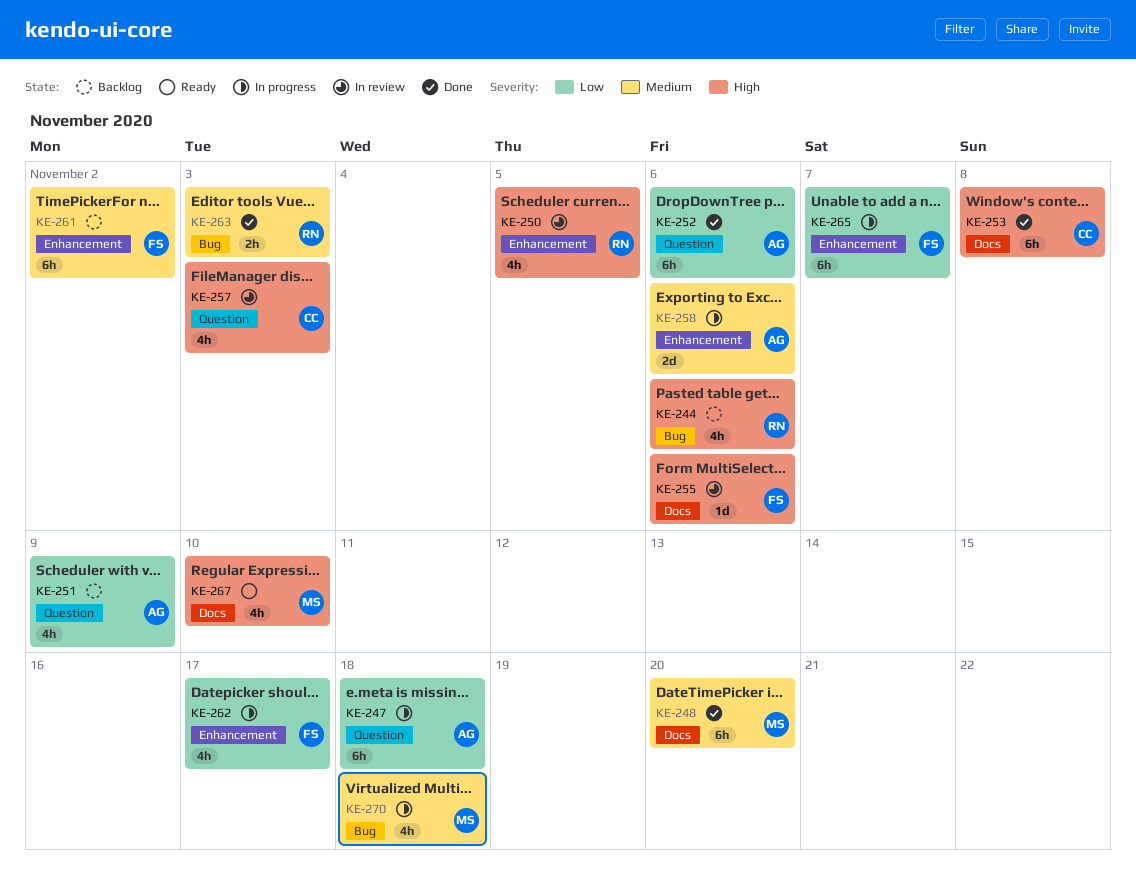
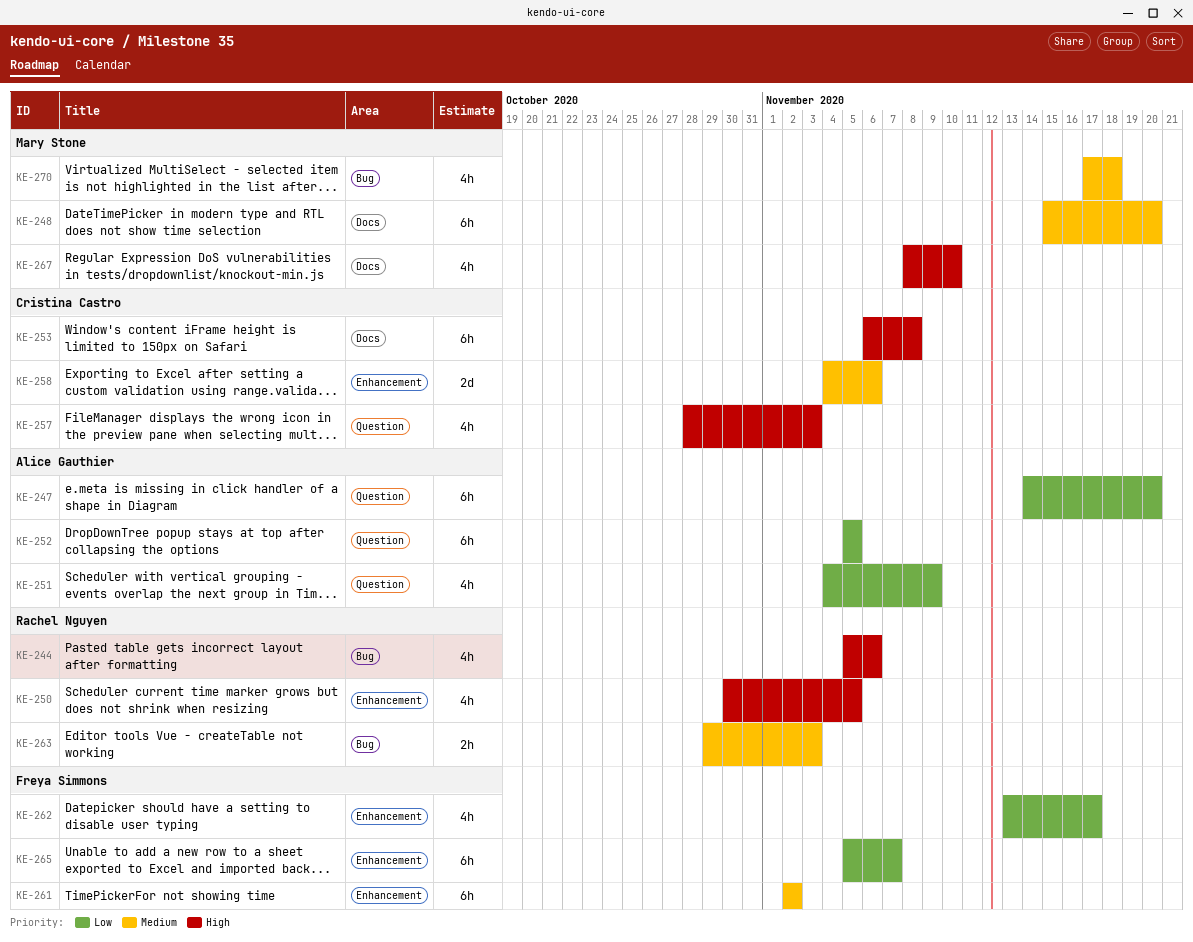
KE-247, due: Nov 18 -> Nov 20
KE-252, due: Nov 6 -> Nov 5
KE-255: present -> none
KE-258, owner: Alice Gauthier -> Cristina Castro

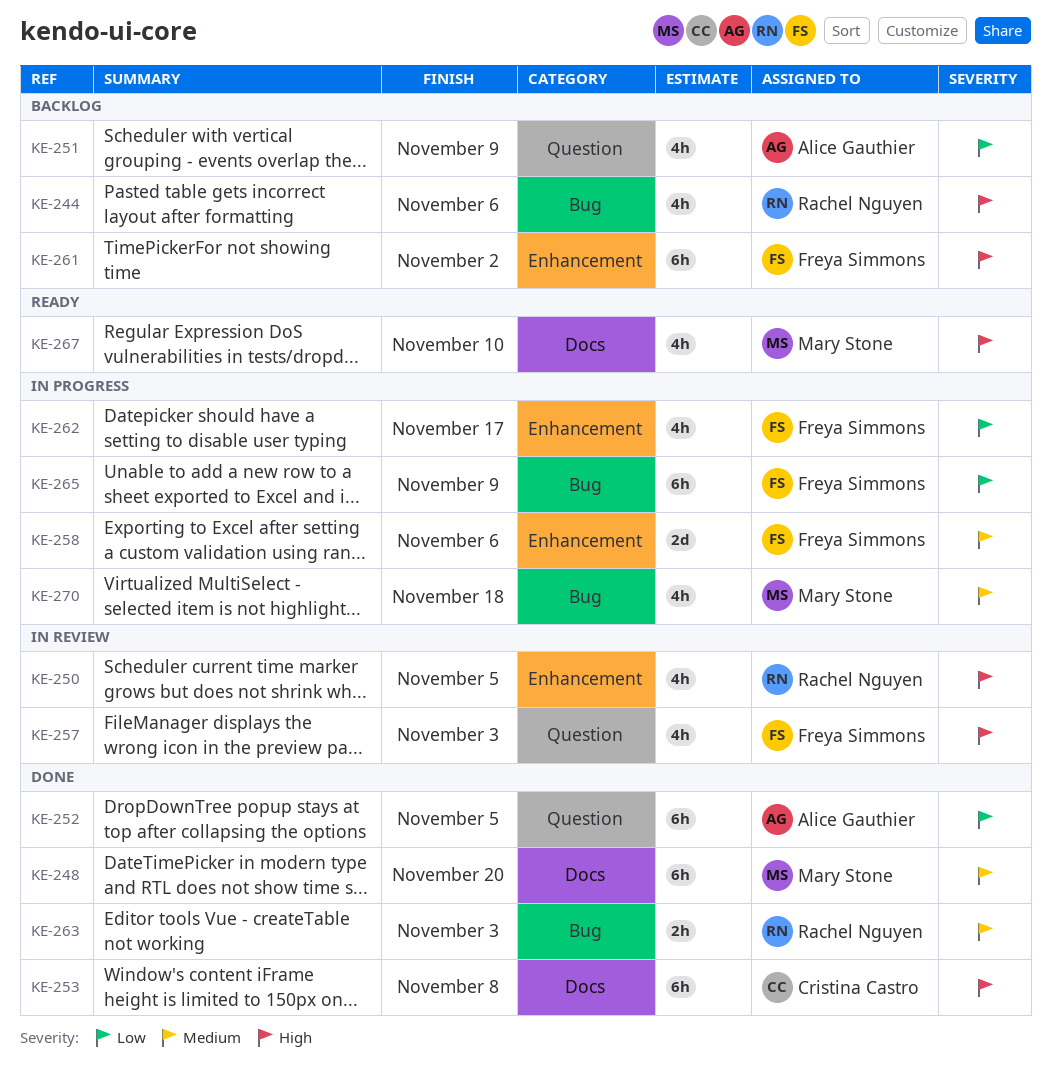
KE-247: present -> none
KE-257, owner: Cristina Castro -> Freya Simmons
KE-258, owner: Cristina Castro -> Freya Simmons
KE-261, priority: Medium -> High
KE-265, label: Enhancement -> Bug
KE-265, due: Nov 7 -> Nov 9

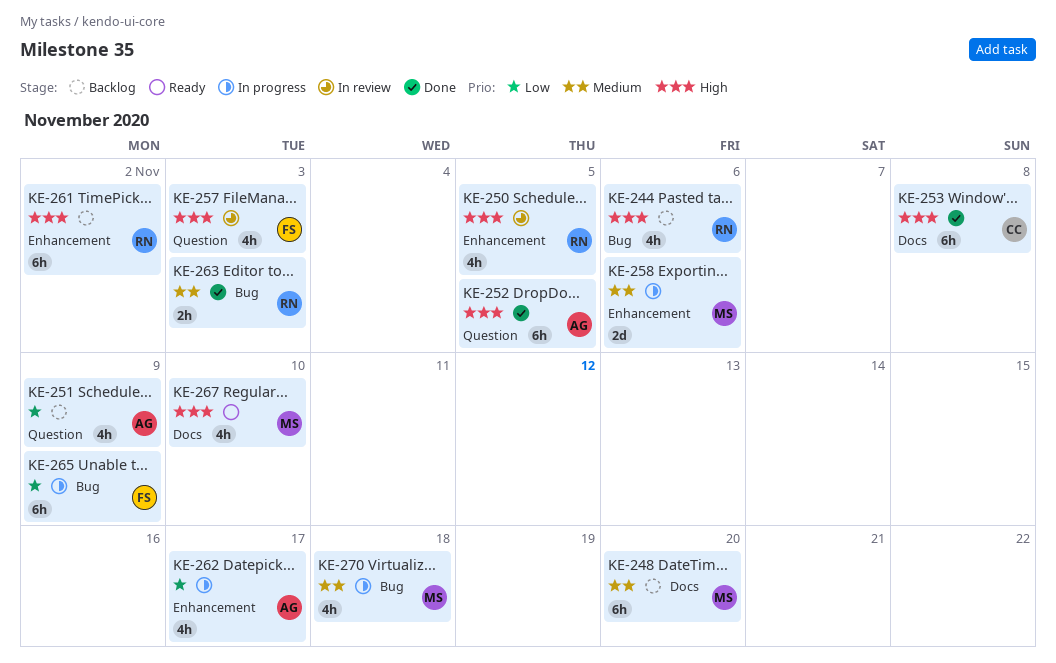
KE-248, status: Done -> Backlog
KE-252, priority: Low -> High
KE-258, owner: Freya Simmons -> Mary Stone
KE-261, owner: Freya Simmons -> Rachel Nguyen
KE-262, owner: Freya Simmons -> Alice Gauthier

